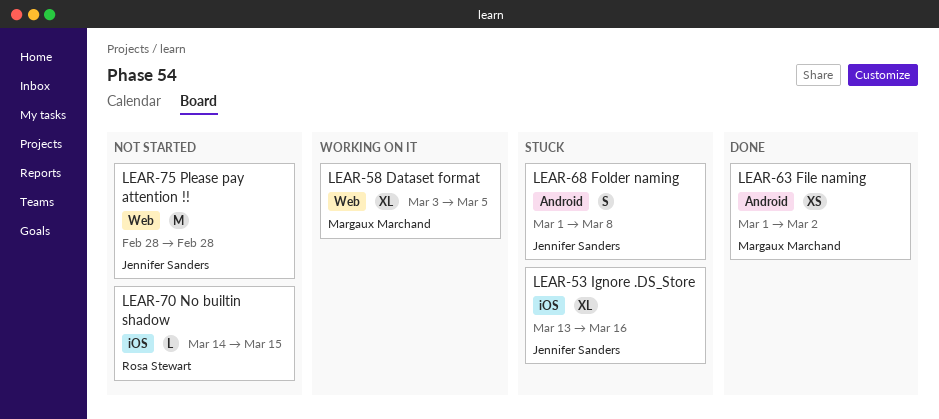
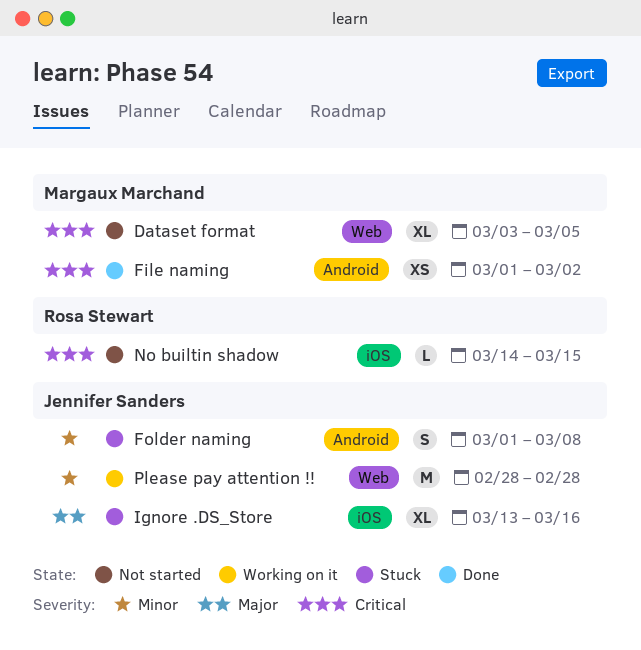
Dataset format, status: Working on it -> Not started
Please pay attention !!, status: Not started -> Working on it

